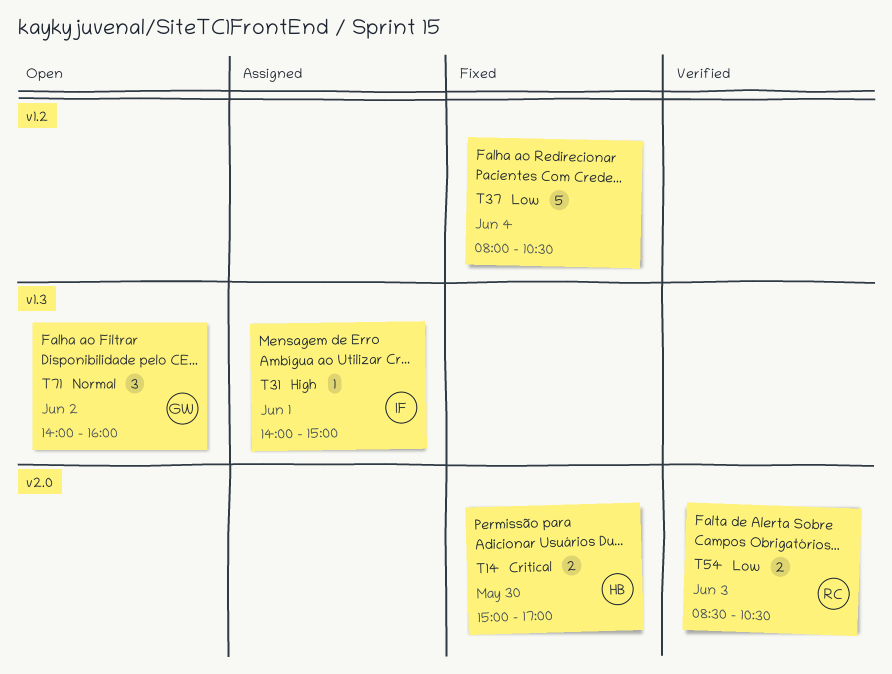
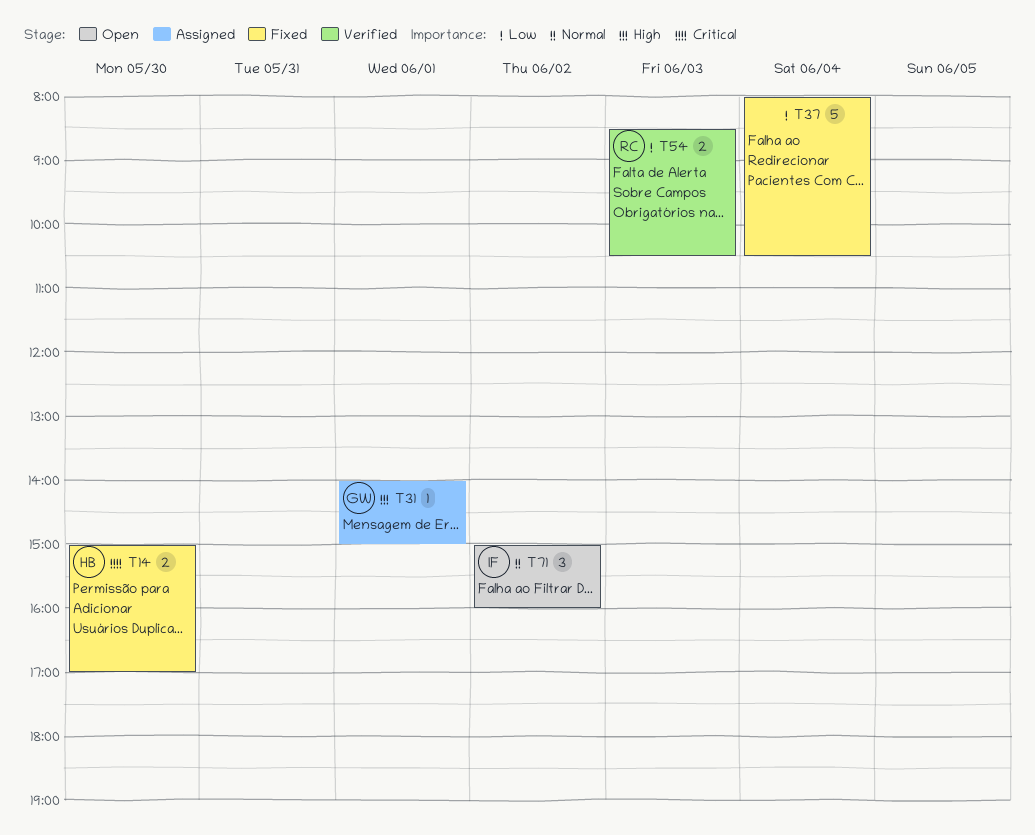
T31, owner: IF -> GW
T71, owner: GW -> IF
T71, begins: 14:00 -> 15:00

